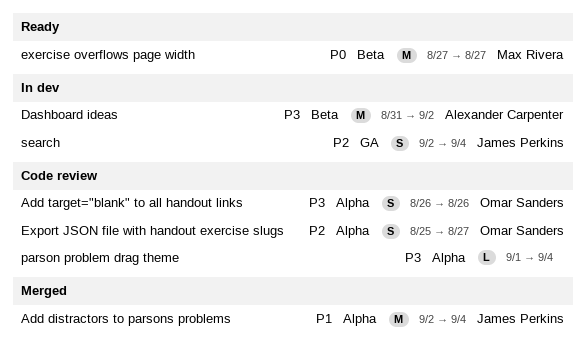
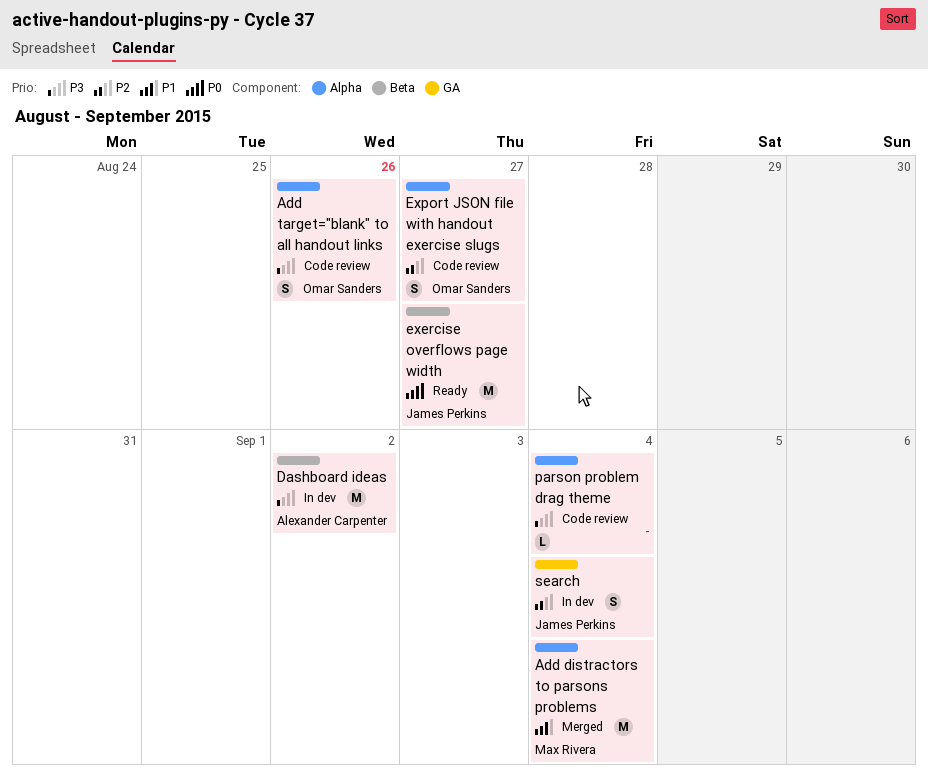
Add distractors to parsons problems, owner: James Perkins -> Max Rivera
exercise overflows page width, owner: Max Rivera -> James Perkins

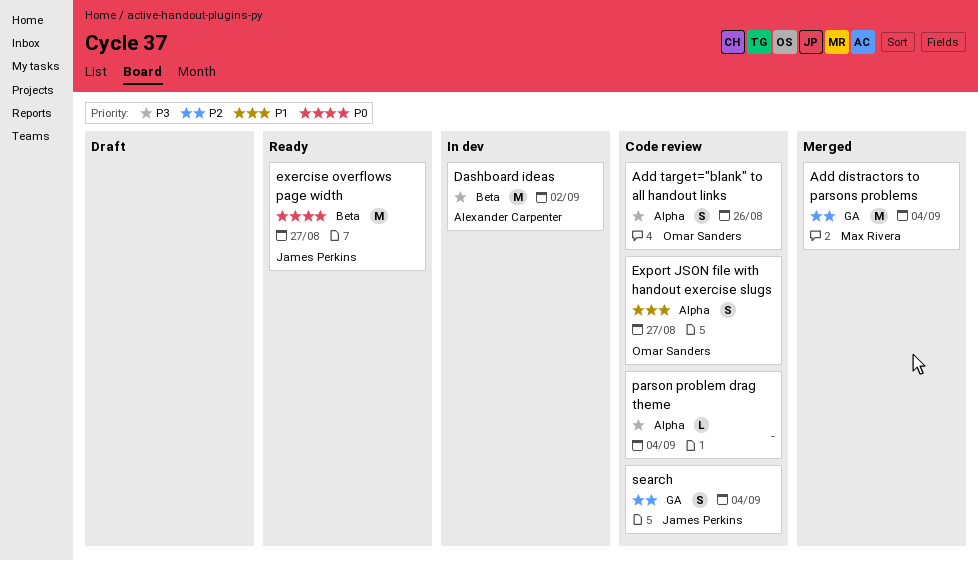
Add distractors to parsons problems, priority: P1 -> P2
Add distractors to parsons problems, label: Alpha -> GA
Export JSON file with handout exercise slugs, priority: P2 -> P1
search, status: In dev -> Code review

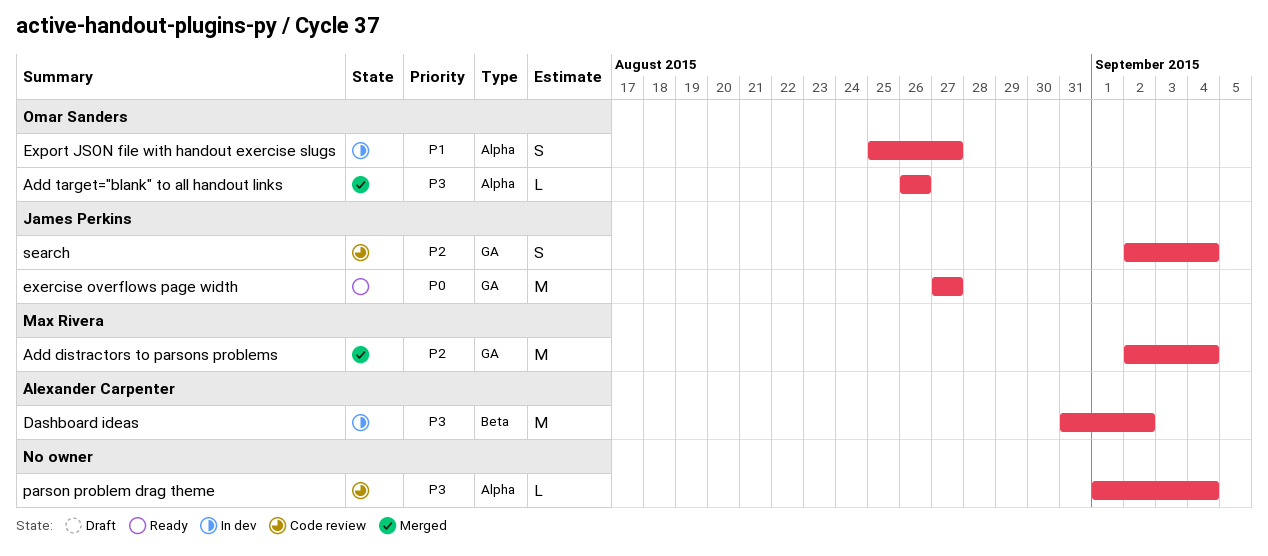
Add target="blank" to all handout links, status: Code review -> Merged
Add target="blank" to all handout links, estimate: S -> L
exercise overflows page width, label: Beta -> GA
Export JSON file with handout exercise slugs, status: Code review -> In dev

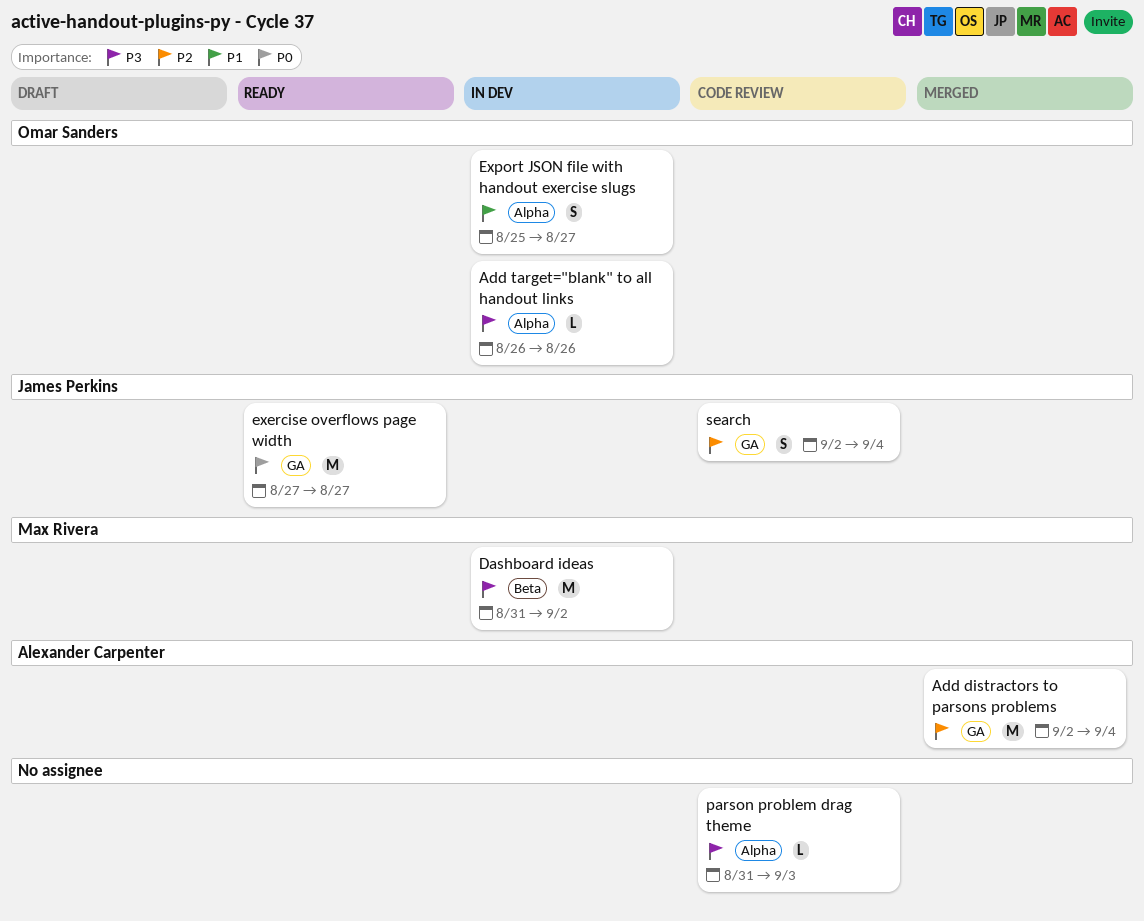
Add distractors to parsons problems, owner: Max Rivera -> Alexander Carpenter
Add target="blank" to all handout links, status: Merged -> In dev
Dashboard ideas, owner: Alexander Carpenter -> Max Rivera
parson problem drag theme, start: Sep 1 -> Aug 31
parson problem drag theme, due: Sep 4 -> Sep 3

